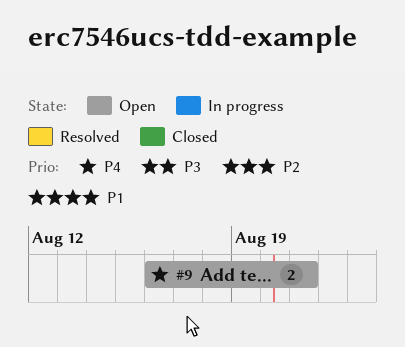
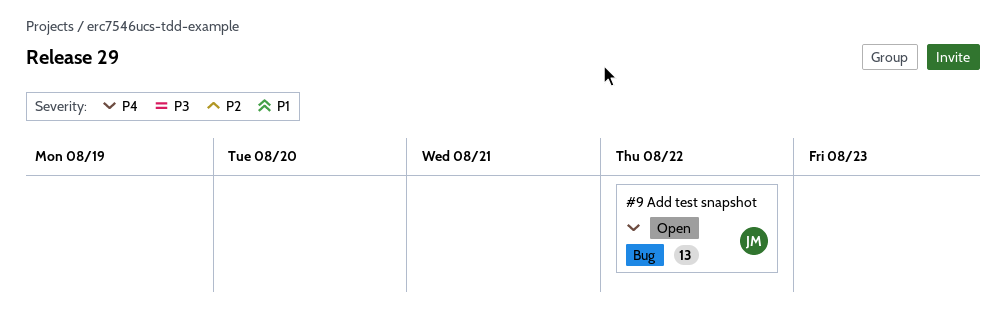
#9, estimate: 2 -> 13
#9, due: Aug 21 -> Aug 22

